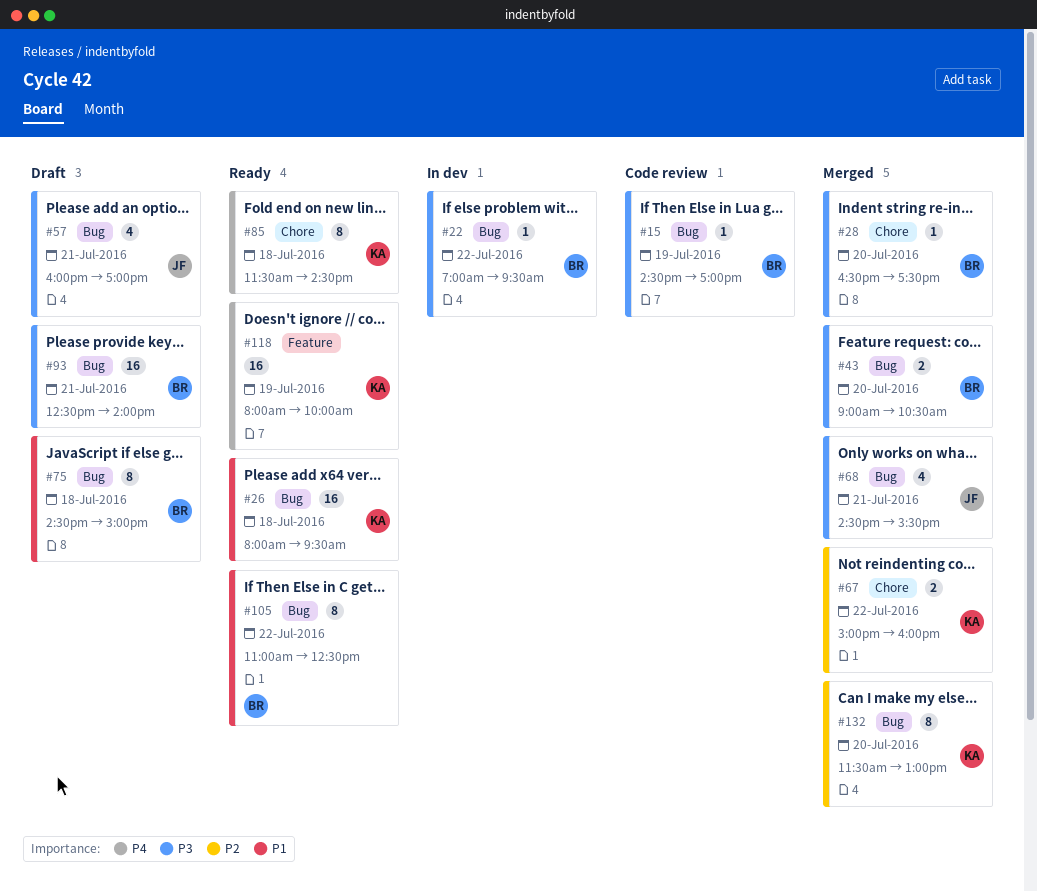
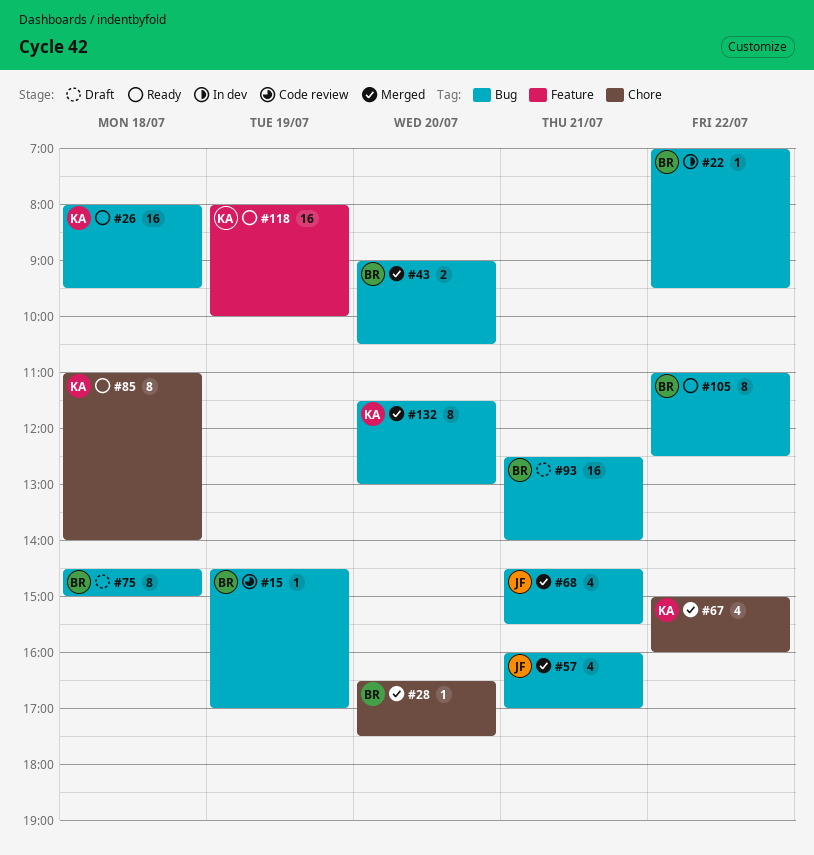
#57, status: Draft -> Merged
#67, estimate: 2 -> 4
#85, begins: 11:30 -> 11:00
#85, ends: 14:30 -> 14:00

